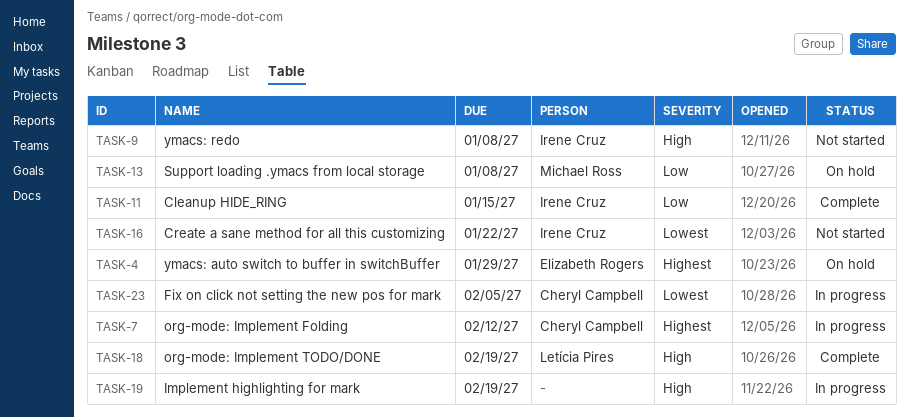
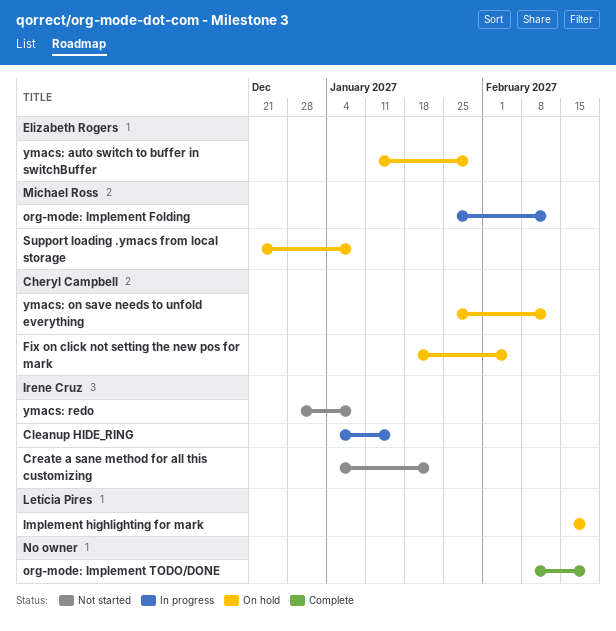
Cleanup HIDE_RING, status: Complete -> In progress
Fix on click not setting the new pos for mark, status: In progress -> On hold
Implement highlighting for mark, status: In progress -> On hold
Implement highlighting for mark, owner: none -> Letícia Pires
org-mode: Implement Folding, owner: Cheryl Campbell -> Michael Ross
org-mode: Implement TODO/DONE, owner: Letícia Pires -> none
ymacs: on save needs to unfold everything: none -> present

